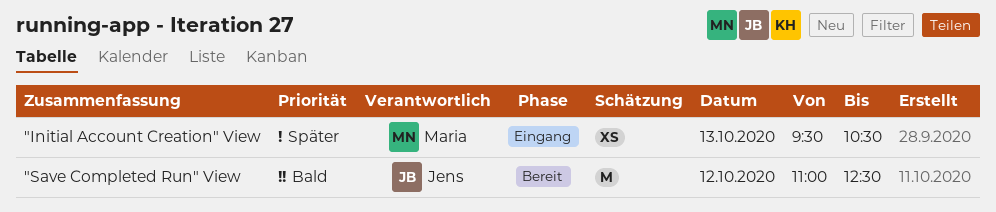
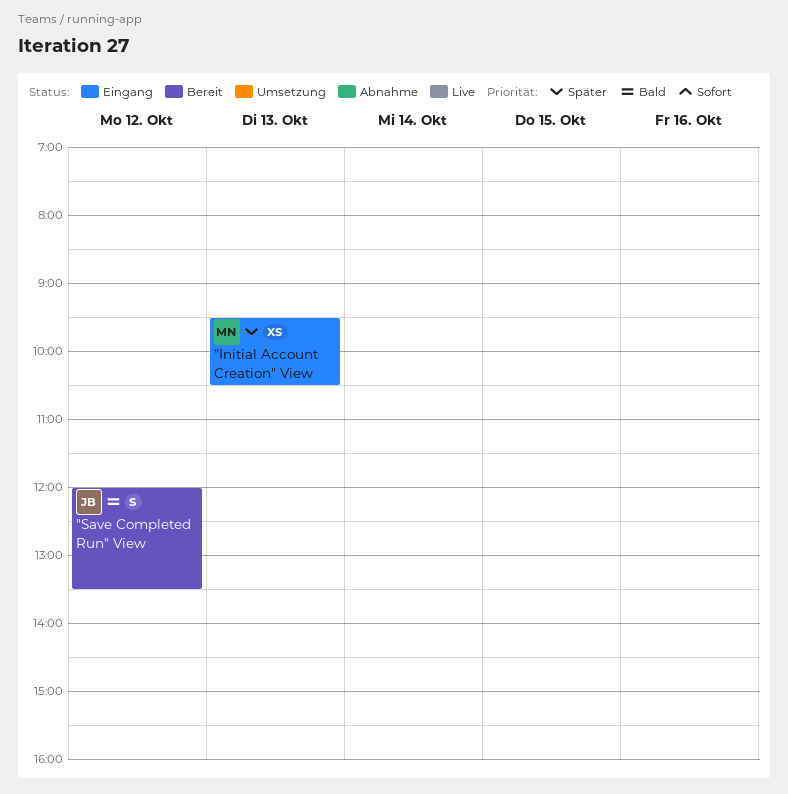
"Save Completed Run" View, estimate: M -> S
"Save Completed Run" View, begins: 11:00 -> 12:00
"Save Completed Run" View, ends: 12:30 -> 13:30

